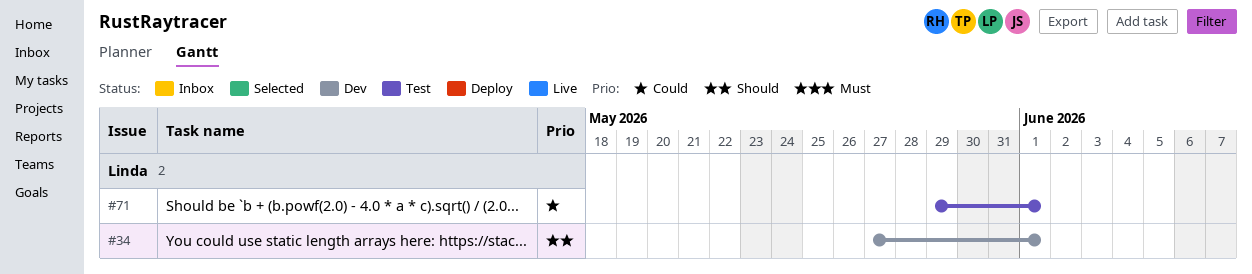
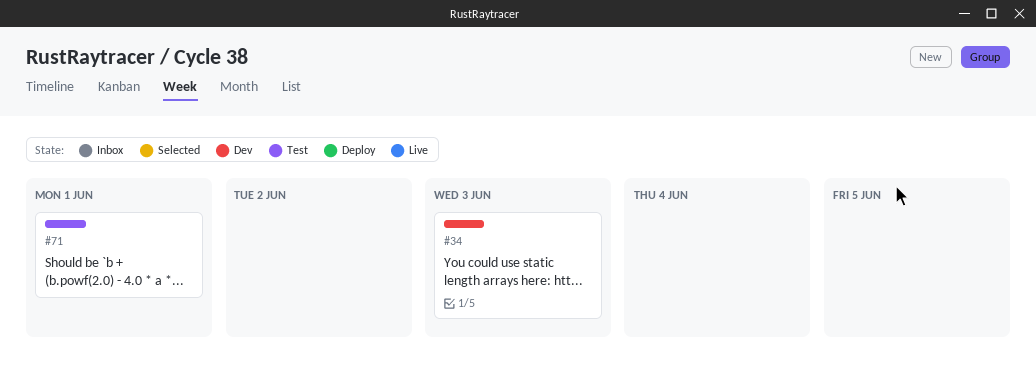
#34, due: Jun 1 -> Jun 3

